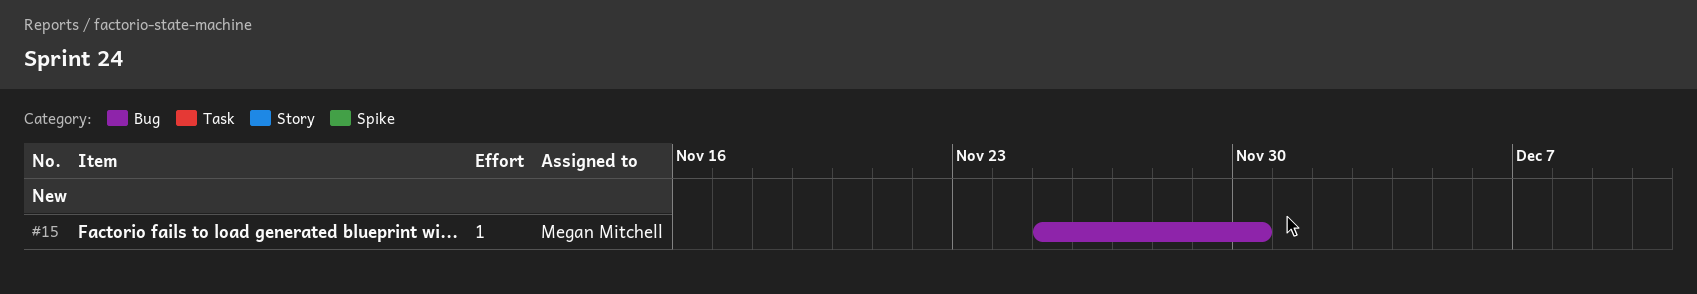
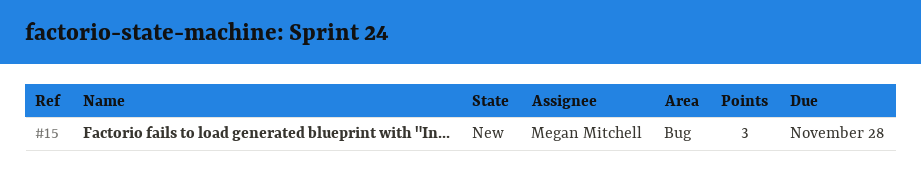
#15, estimate: 1 -> 3
#15, due: Nov 30 -> Nov 28

